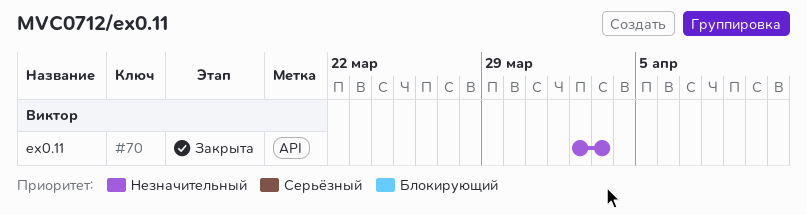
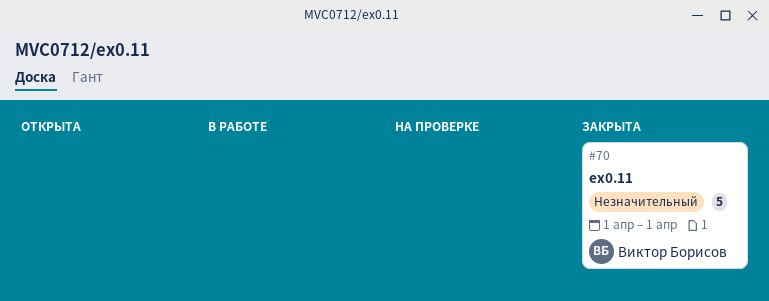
#70, start: Apr 2 -> Apr 1
#70, due: Apr 3 -> Apr 1

